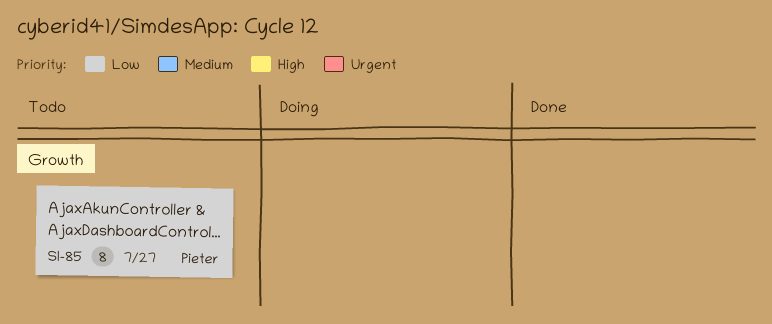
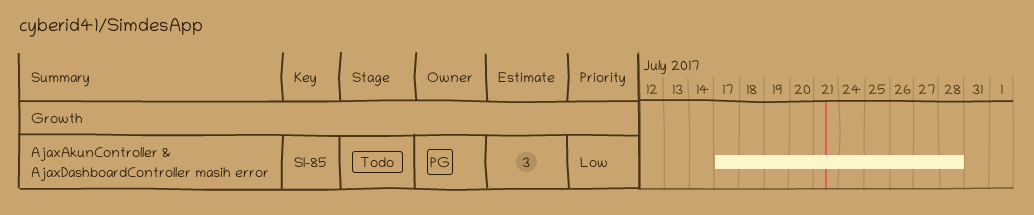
SI-85, estimate: 8 -> 3
SI-85, due: Jul 27 -> Jul 28

